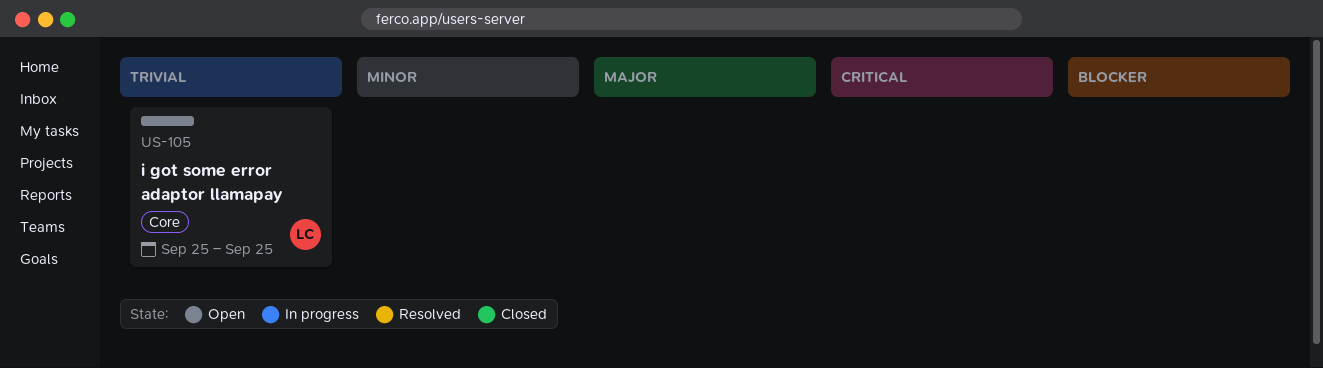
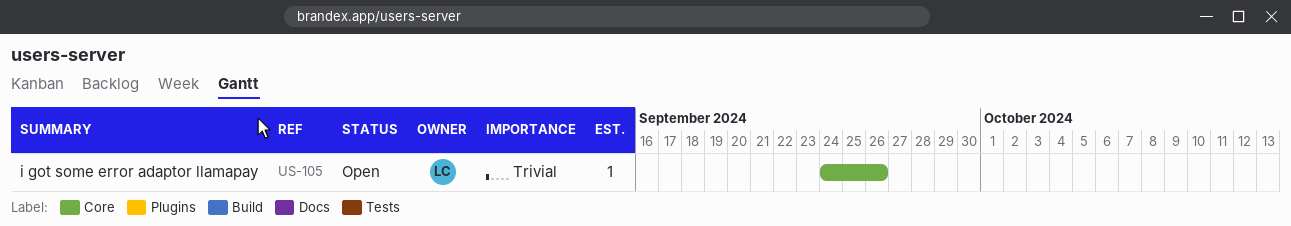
US-105, start: Sep 25 -> Sep 24
US-105, due: Sep 25 -> Sep 26

